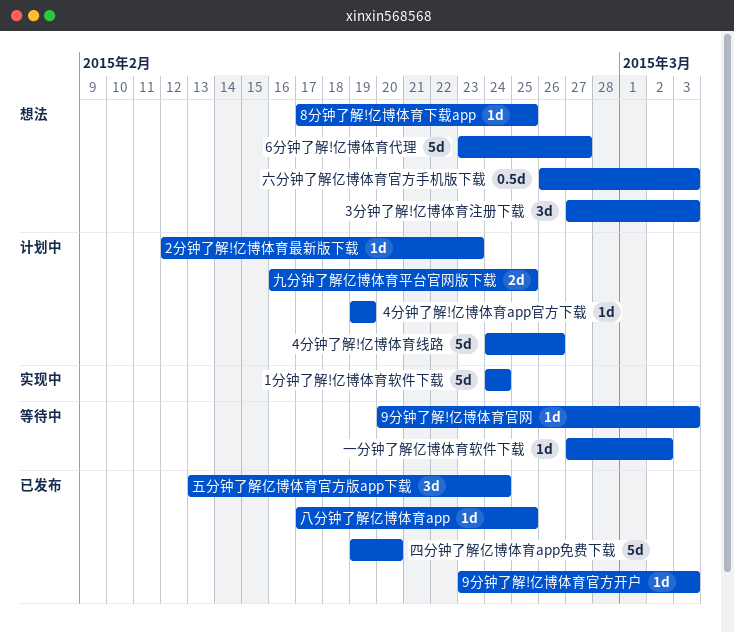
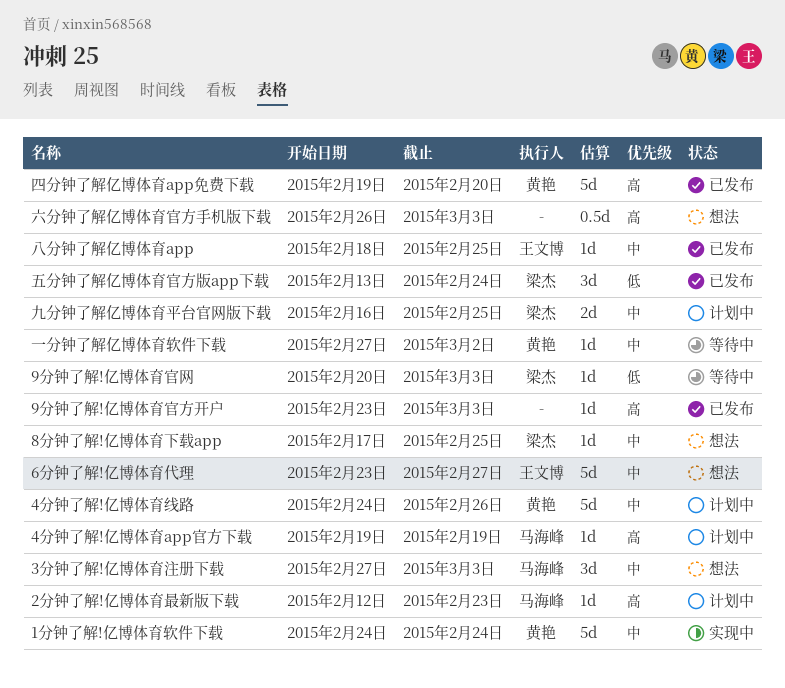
八分钟了解亿博体育app, start: Feb 17 -> Feb 18

